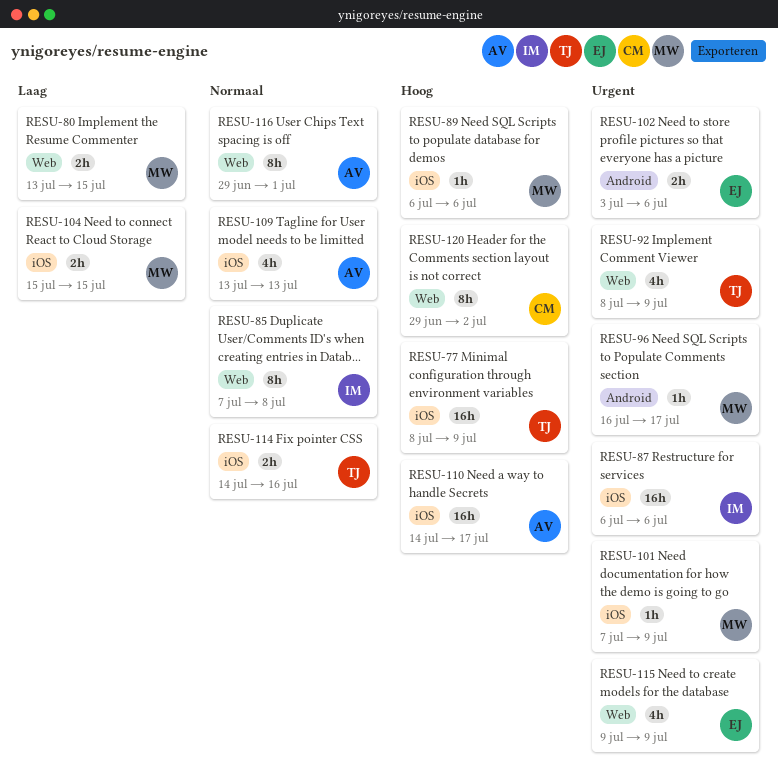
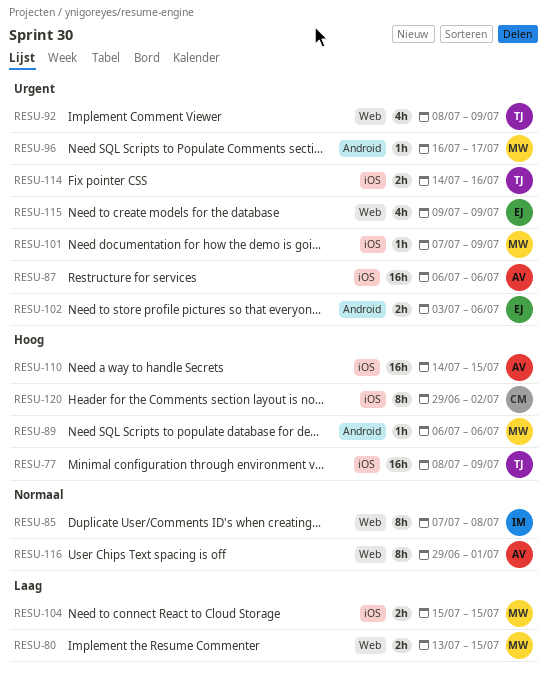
RESU-87, owner: IM -> AV
RESU-89, label: iOS -> Android
RESU-109: present -> none
RESU-110, due: Jul 17 -> Jul 15
RESU-114, priority: Normaal -> Urgent
RESU-120, label: Web -> iOS

